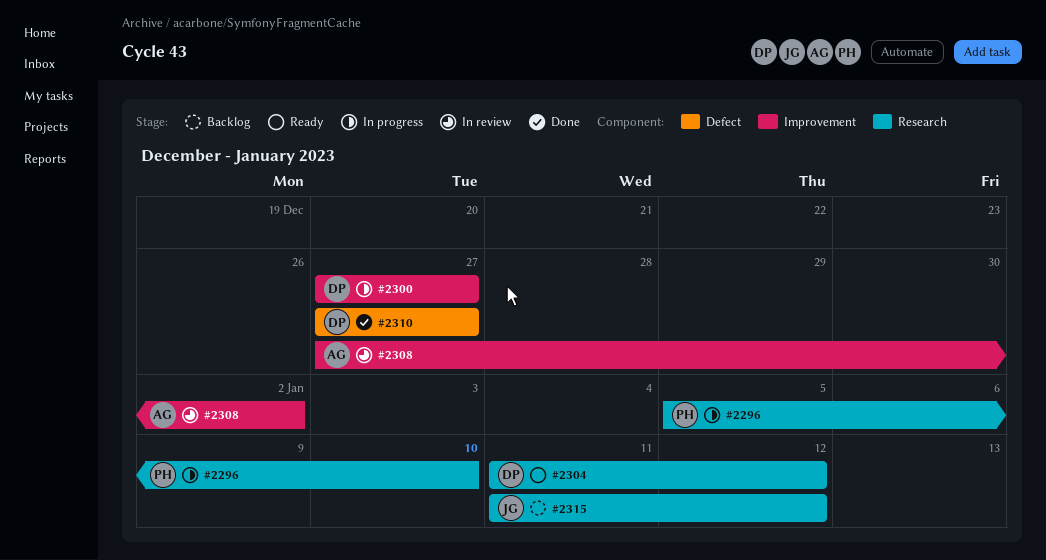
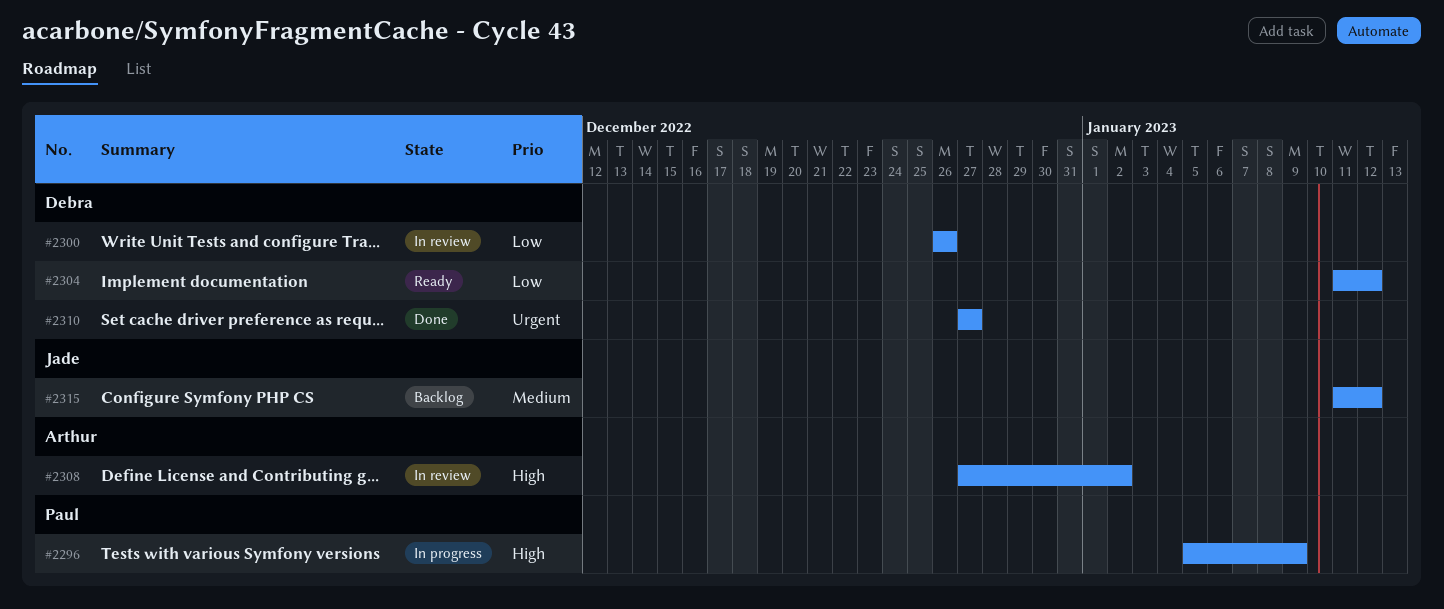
#2296, due: Jan 10 -> Jan 9
#2300, status: In progress -> In review
#2300, start: Dec 27 -> Dec 26
#2300, due: Dec 27 -> Dec 26

